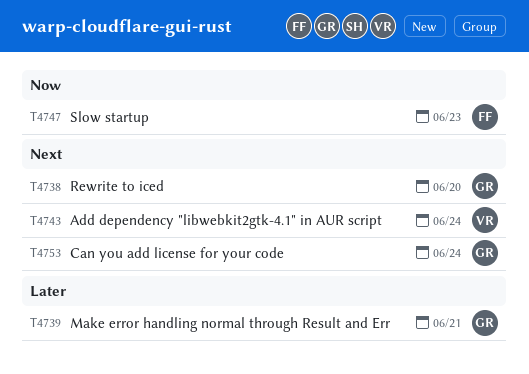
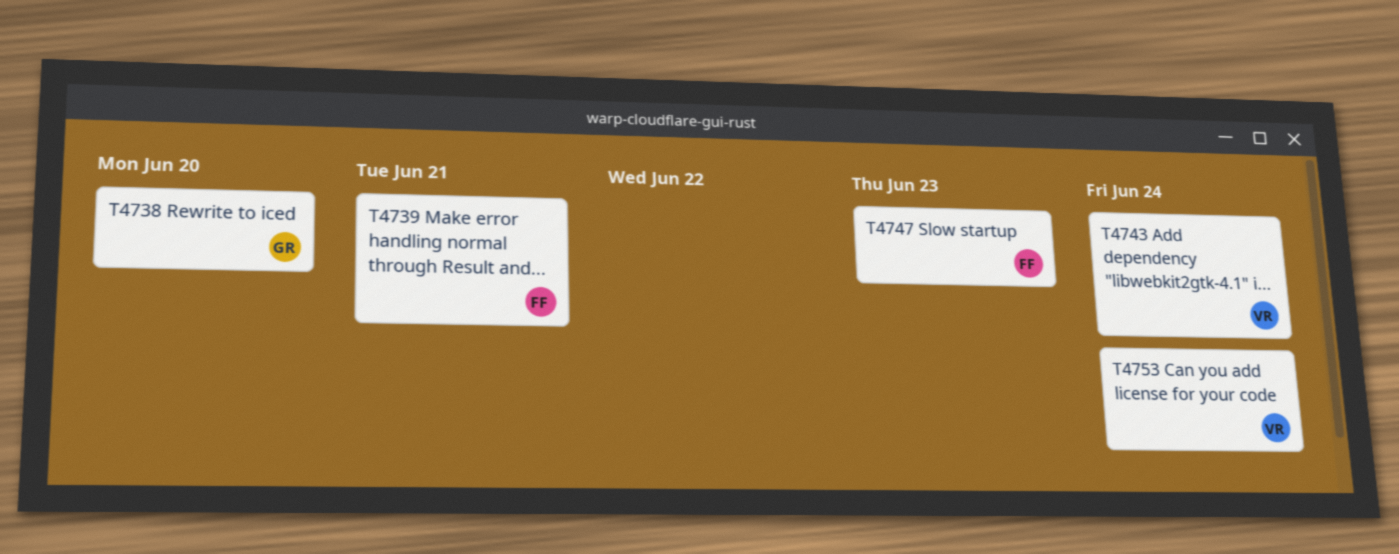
T4739, owner: GR -> FF
T4753, owner: GR -> VR

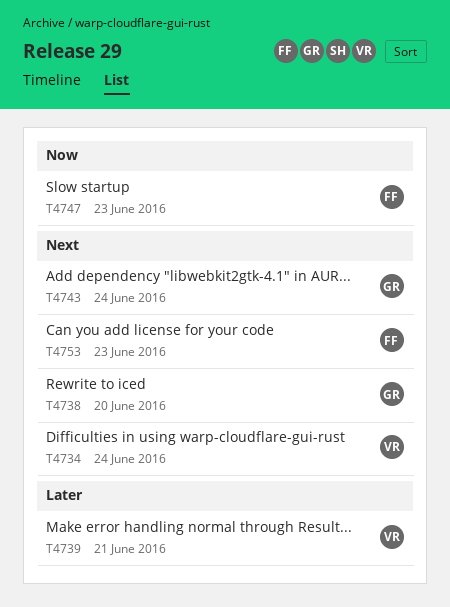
T4734: none -> present
T4739, owner: FF -> VR
T4743, owner: VR -> GR
T4753, owner: VR -> FF
T4753, due: Jun 24 -> Jun 23

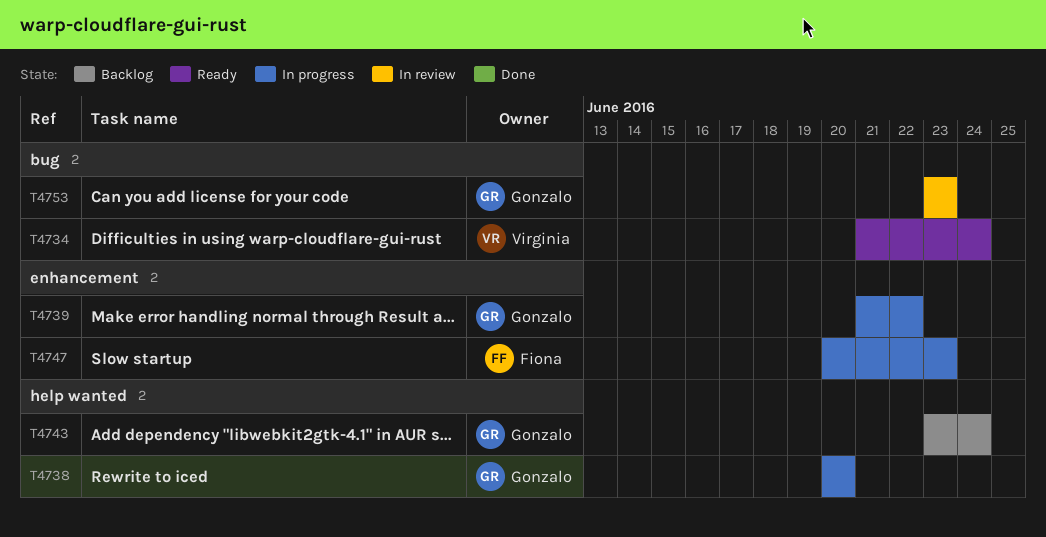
T4739, owner: Virginia -> Gonzalo
T4739, due: Jun 21 -> Jun 22
T4753, owner: Fiona -> Gonzalo

